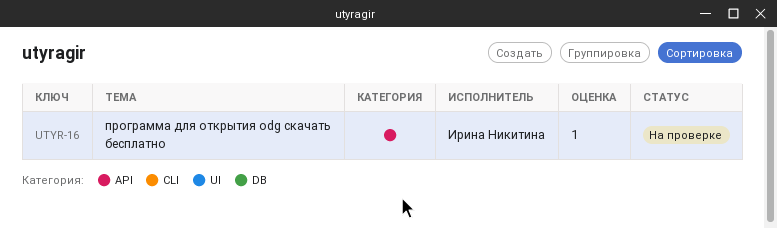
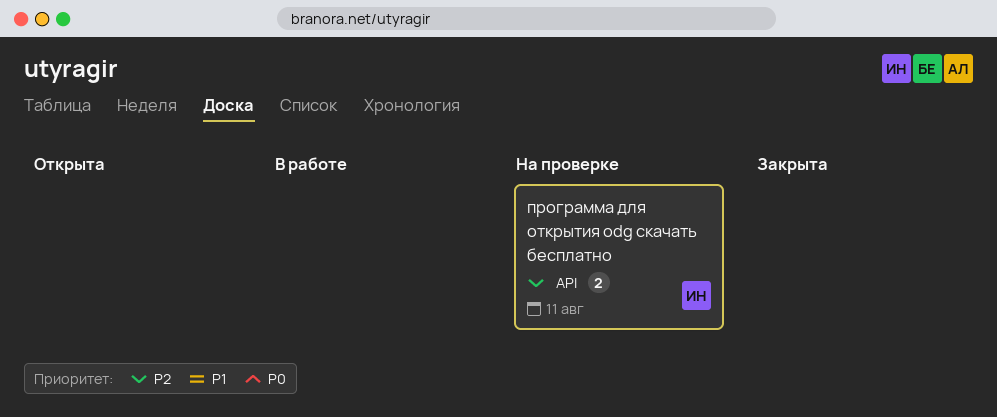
программа для открытия odg скачать бесплатно, estimate: 1 -> 2

